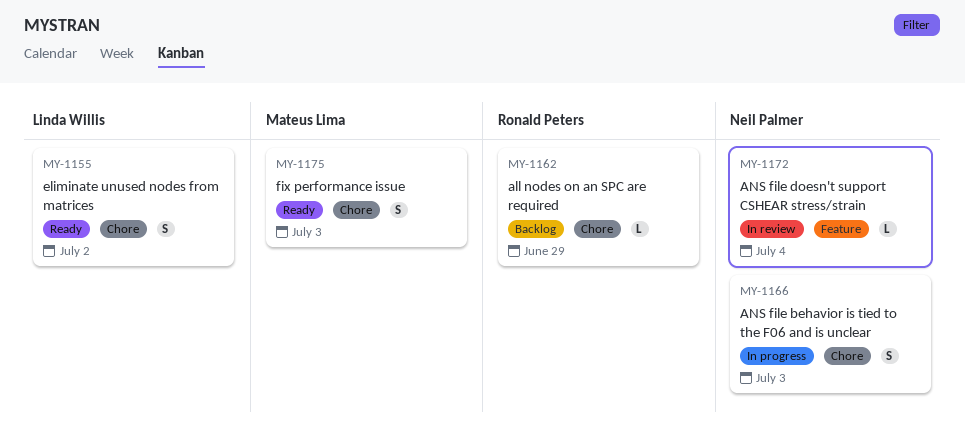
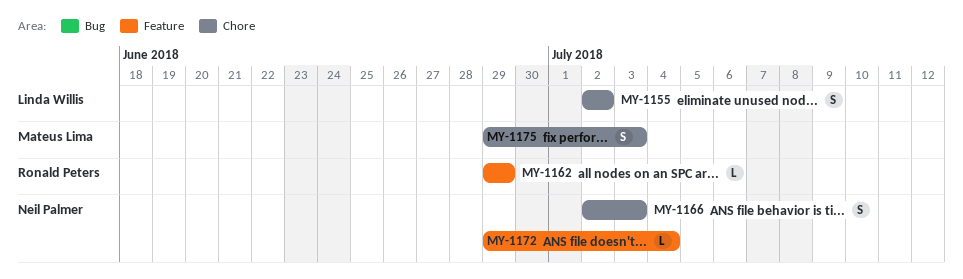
MY-1162, label: Chore -> Feature

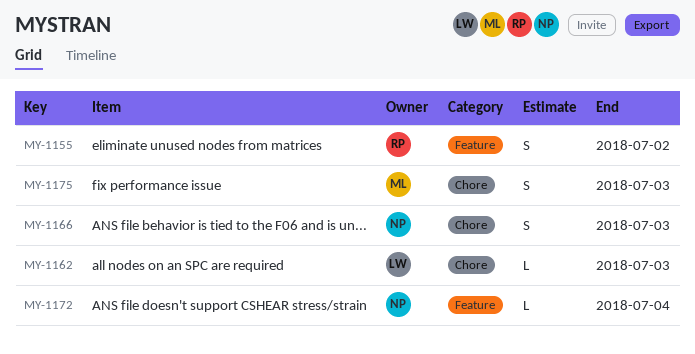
MY-1155, owner: Linda Willis -> Ronald Peters
MY-1155, label: Chore -> Feature
MY-1162, owner: Ronald Peters -> Linda Willis
MY-1162, label: Feature -> Chore
MY-1162, due: Jun 29 -> Jul 3

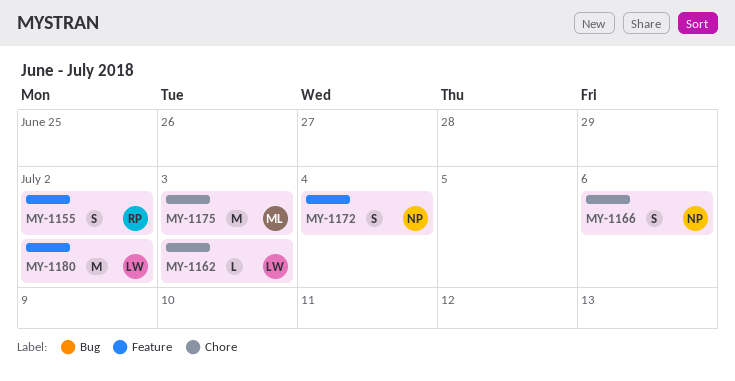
MY-1166, due: Jul 3 -> Jul 6
MY-1172, estimate: L -> S
MY-1175, estimate: S -> M
MY-1180: none -> present

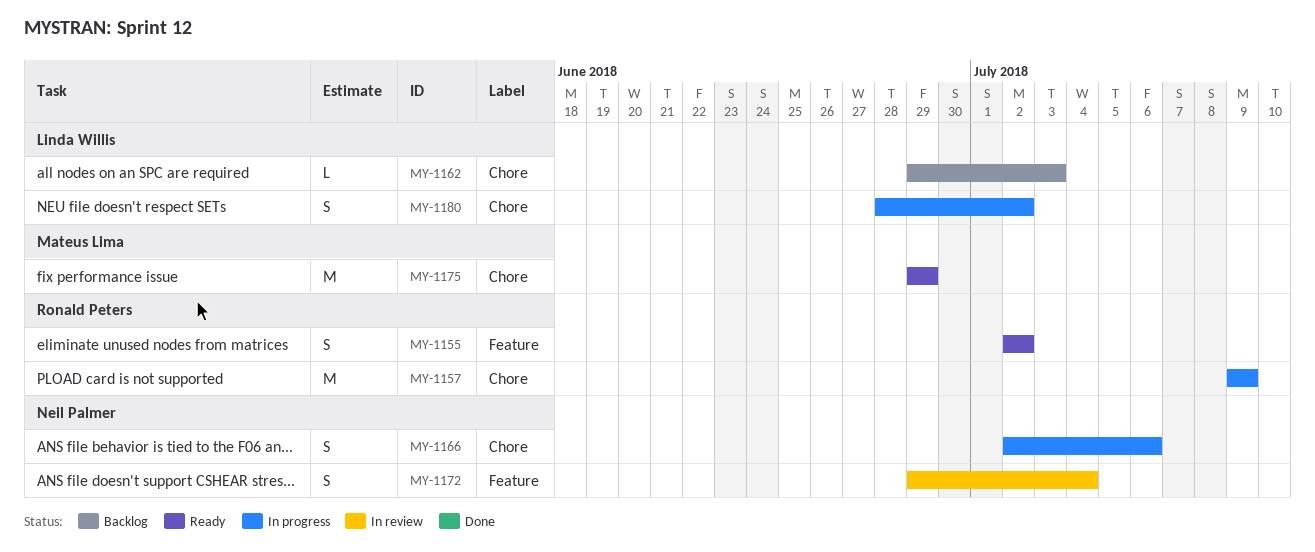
MY-1157: none -> present
MY-1175, due: Jul 3 -> Jun 29
MY-1180, label: Feature -> Chore
MY-1180, estimate: M -> S

